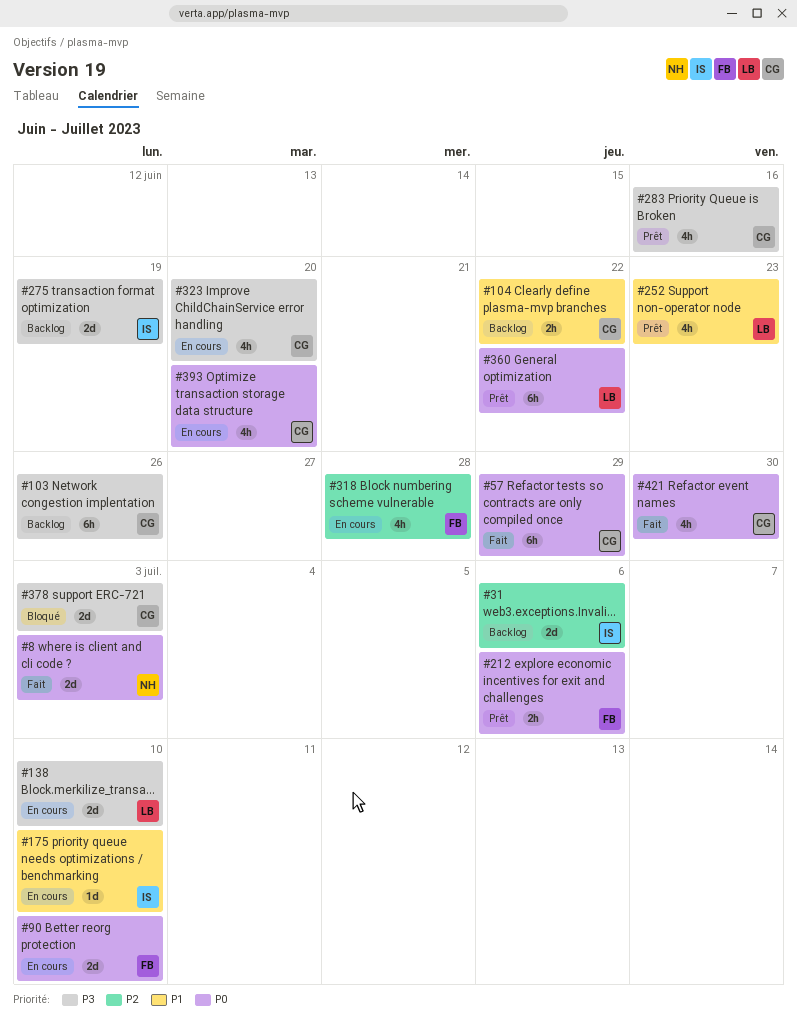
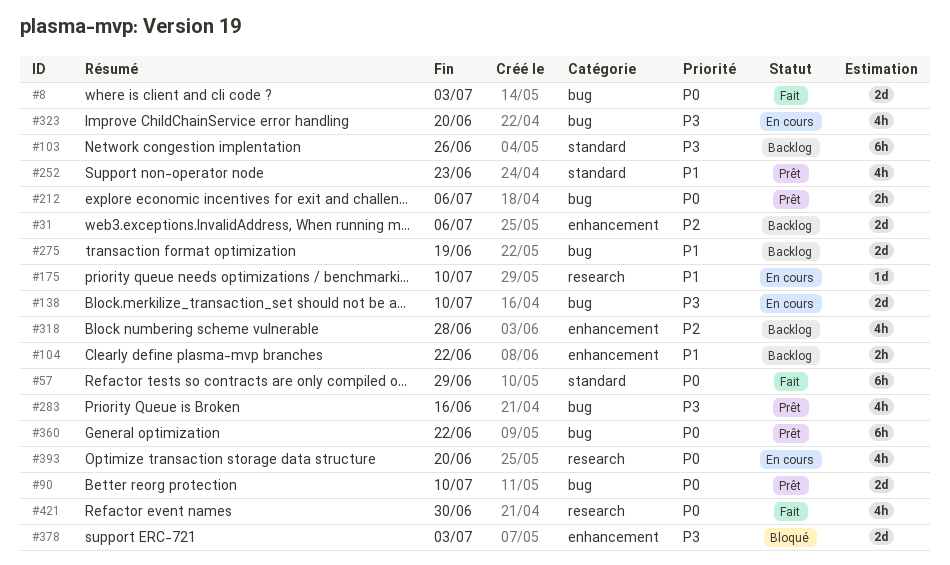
#90, status: En cours -> Prêt
#275, priority: P3 -> P1
#318, status: En cours -> Backlog

